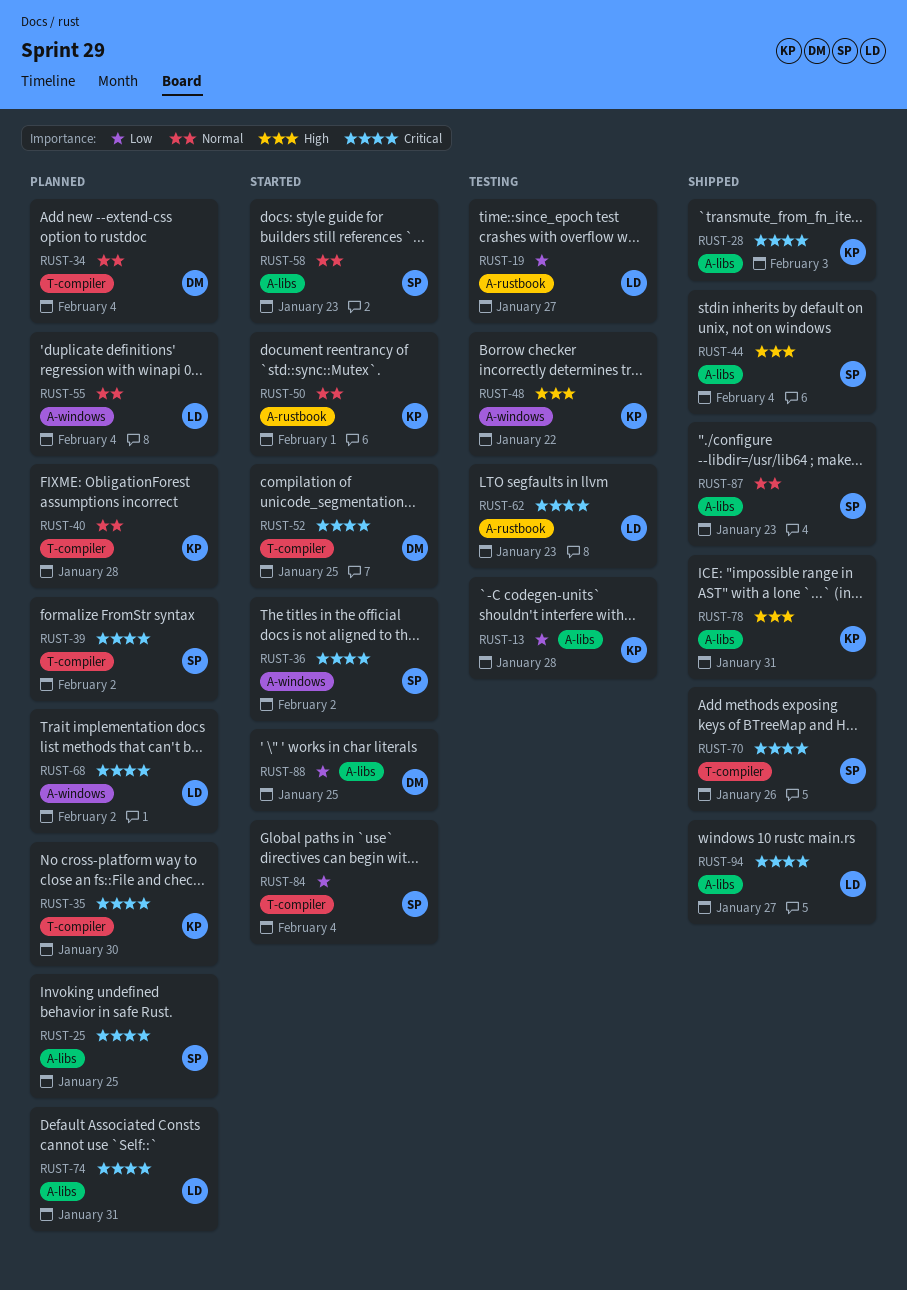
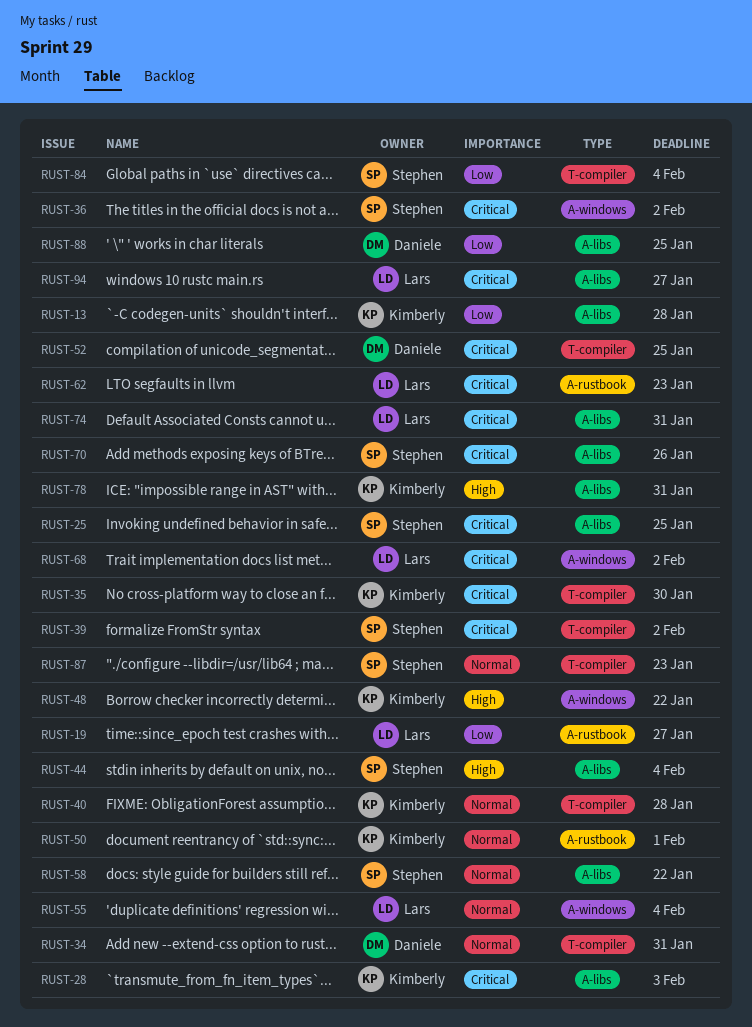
RUST-34, due: Feb 4 -> Jan 31
RUST-58, due: Jan 23 -> Jan 22
RUST-70, label: T-compiler -> A-libs
RUST-87, label: A-libs -> T-compiler

